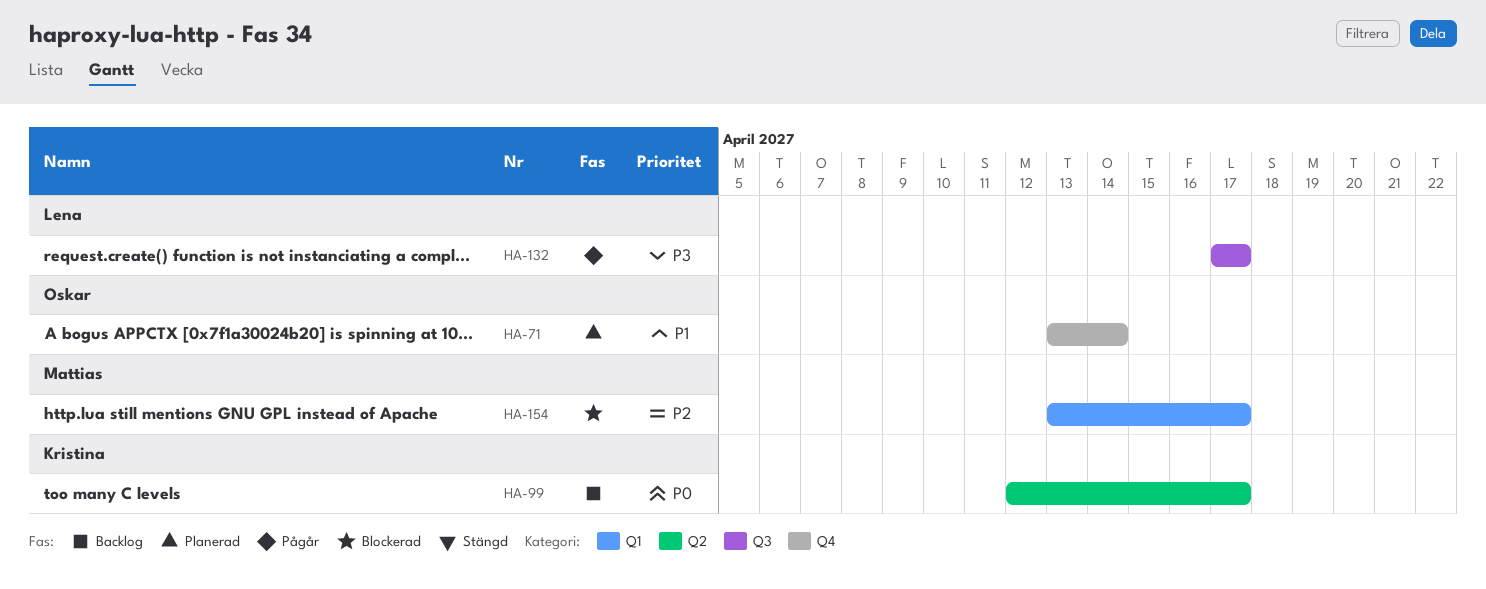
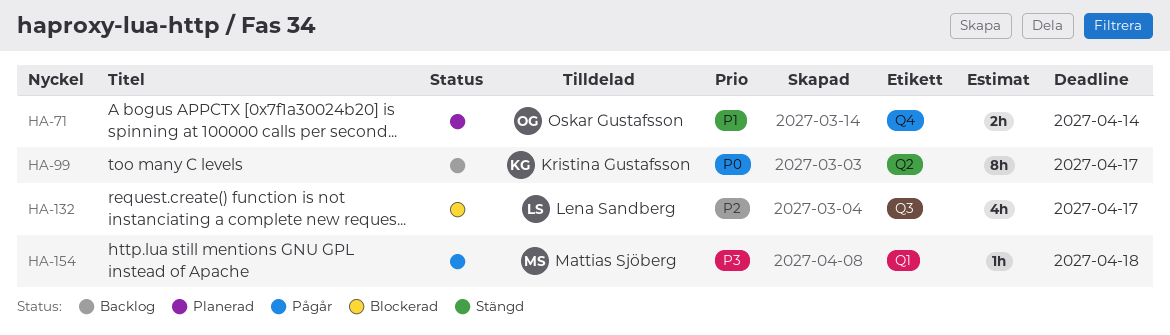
HA-132, status: Pågår -> Blockerad
HA-132, priority: P3 -> P2
HA-154, status: Blockerad -> Pågår
HA-154, priority: P2 -> P3
HA-154, due: Apr 17 -> Apr 18

